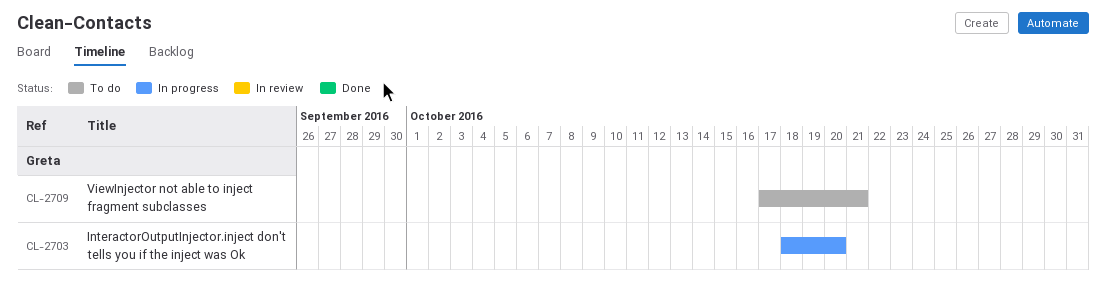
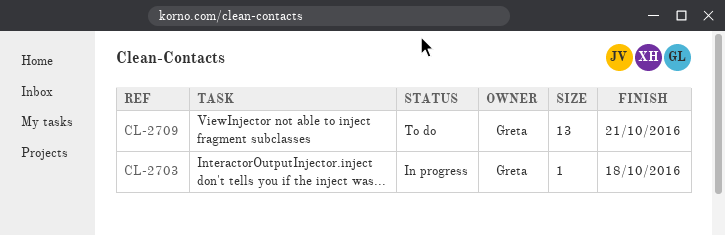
CL-2703, due: Oct 20 -> Oct 18

